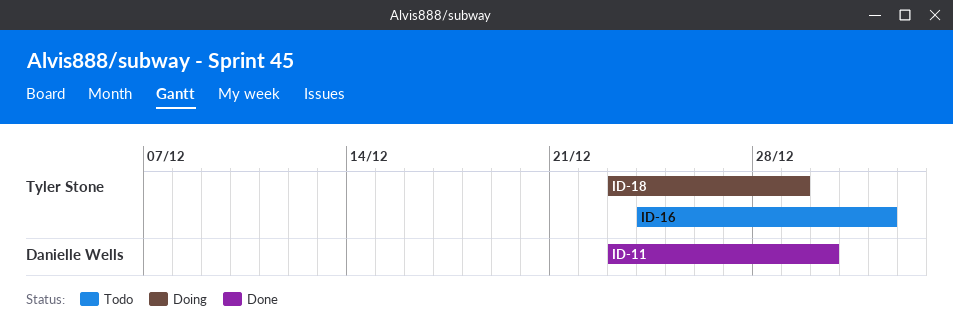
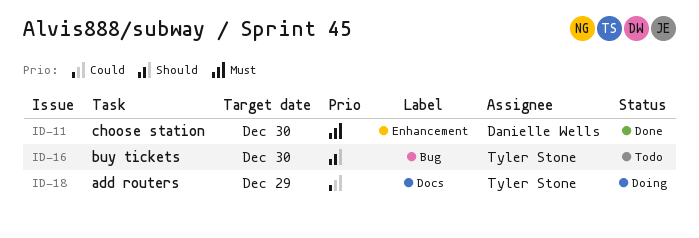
ID-16, due: Jan 1 -> Dec 30

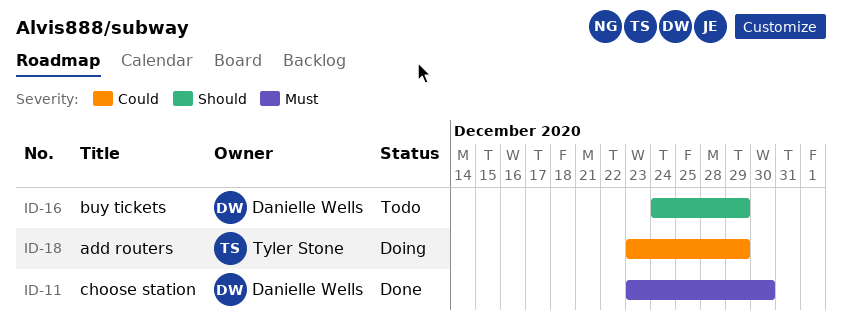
ID-16, owner: Tyler Stone -> Danielle Wells
ID-16, due: Dec 30 -> Dec 29

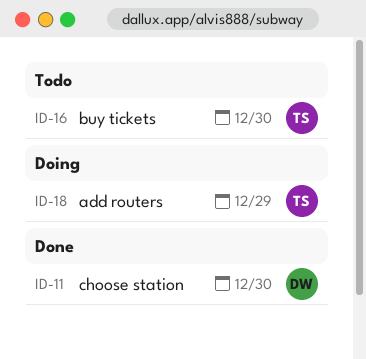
ID-16, owner: Danielle Wells -> Tyler Stone
ID-16, due: Dec 29 -> Dec 30

